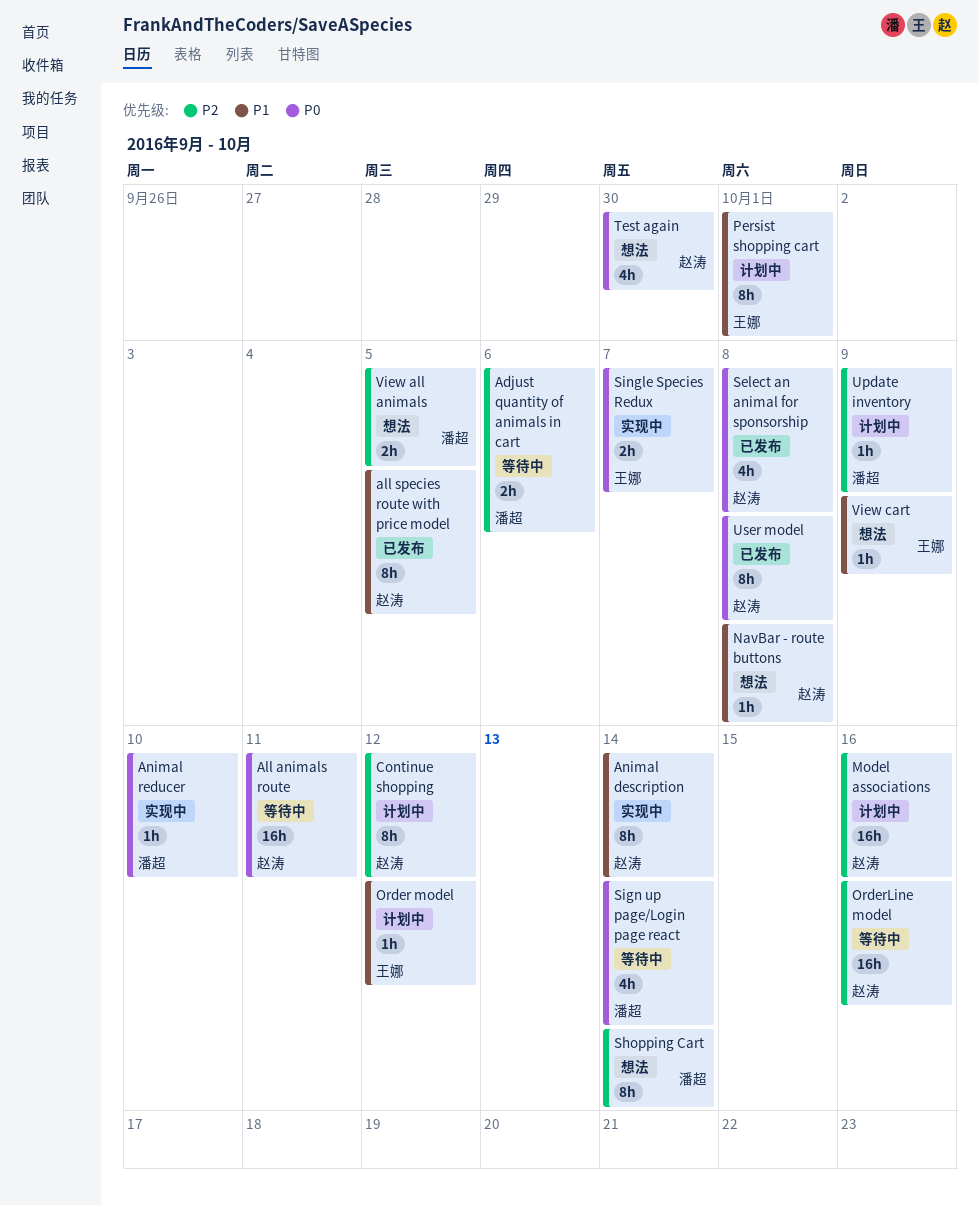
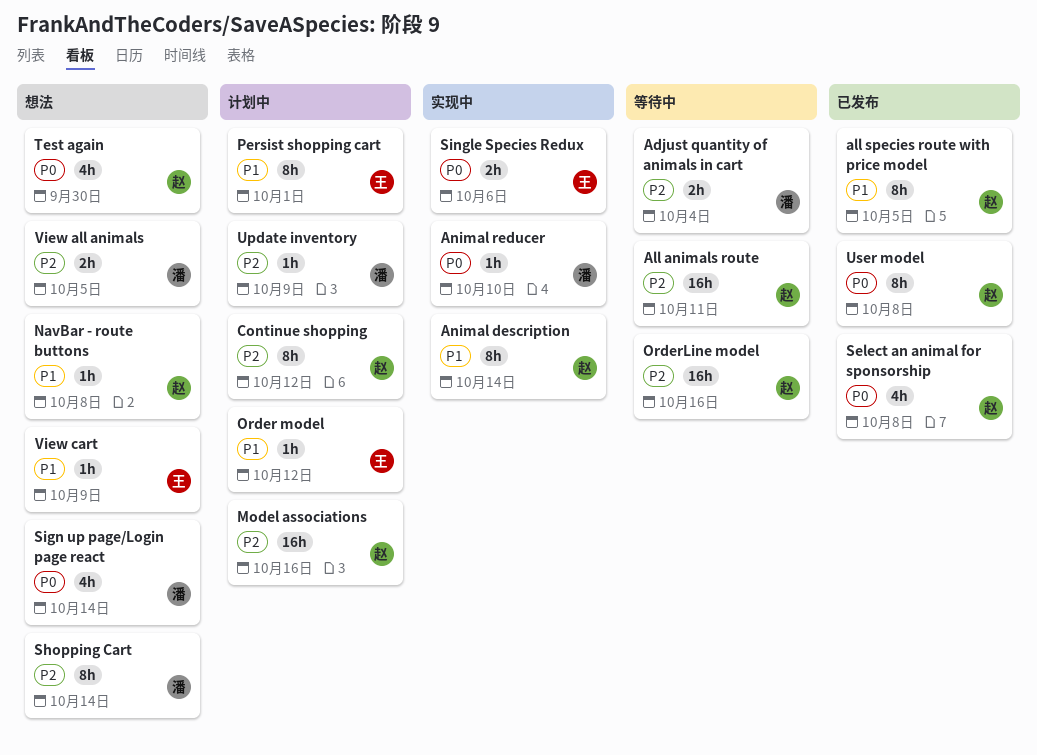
Adjust quantity of animals in cart, due: Oct 6 -> Oct 4
All animals route, priority: P0 -> P2
Sign up page/Login page react, status: 等待中 -> 想法
Single Species Redux, due: Oct 7 -> Oct 6

